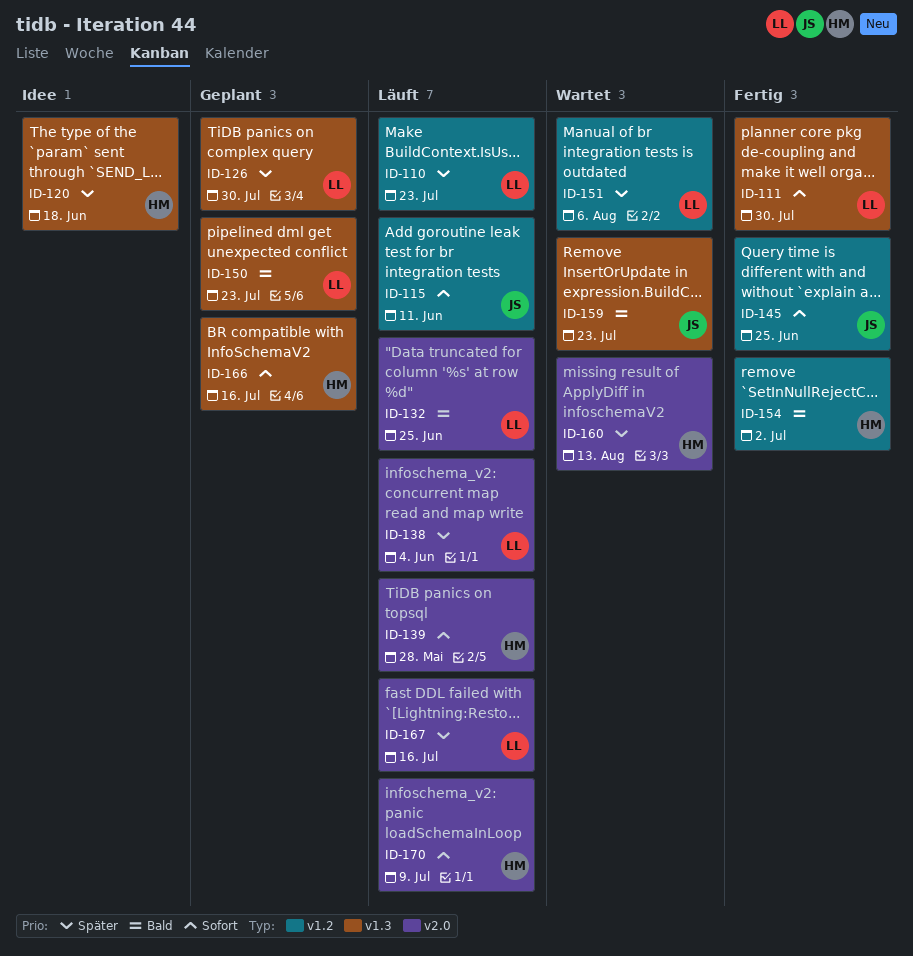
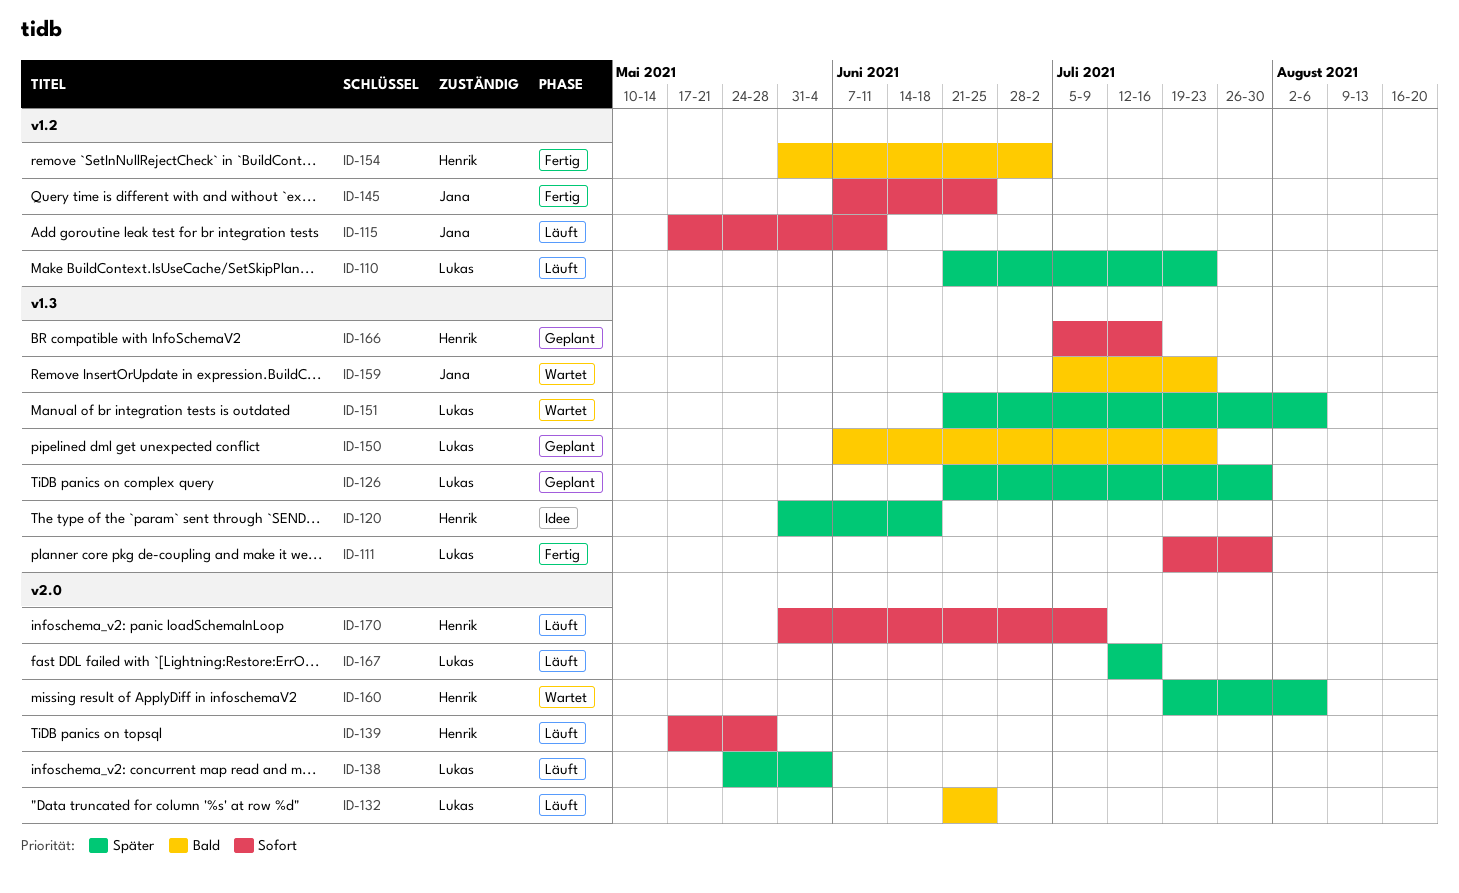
ID-151, label: v1.2 -> v1.3
ID-160, due: Aug 13 -> Aug 6

